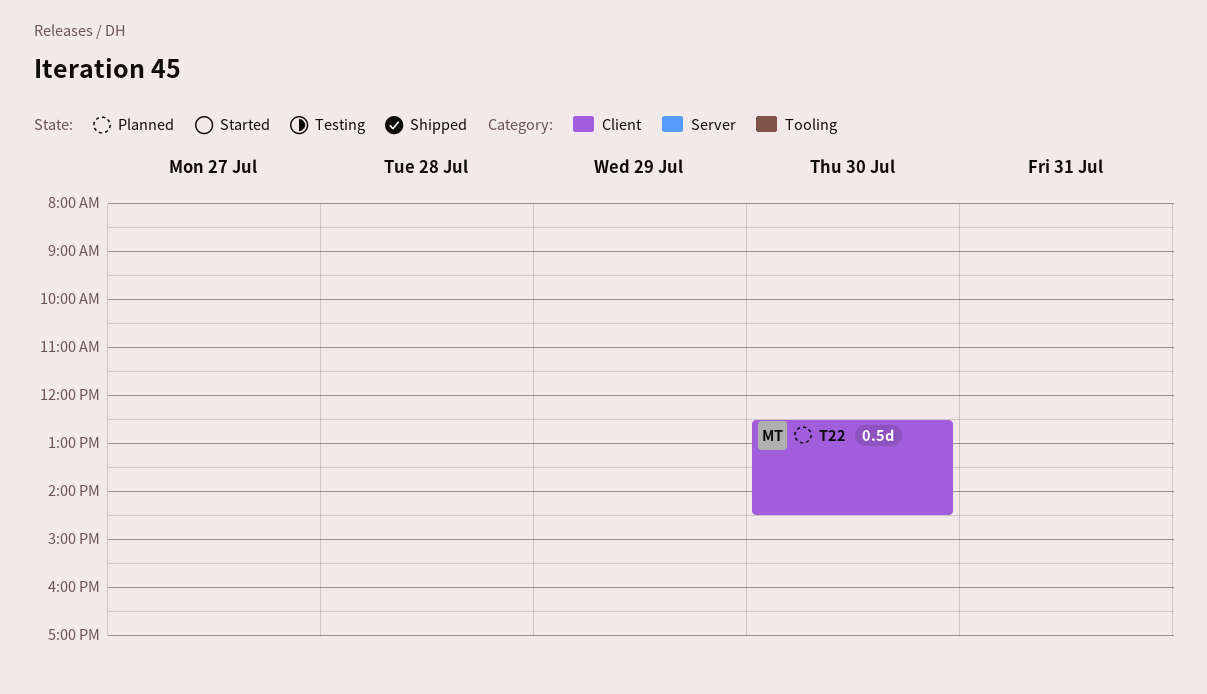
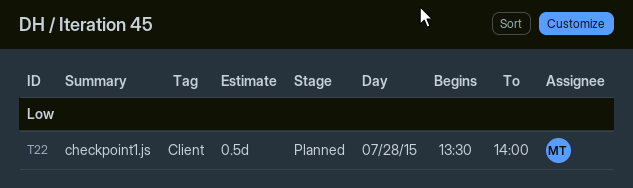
T22, day: Jul 30 -> Jul 28
T22, begins: 12:30 -> 13:30
T22, ends: 14:30 -> 14:00

